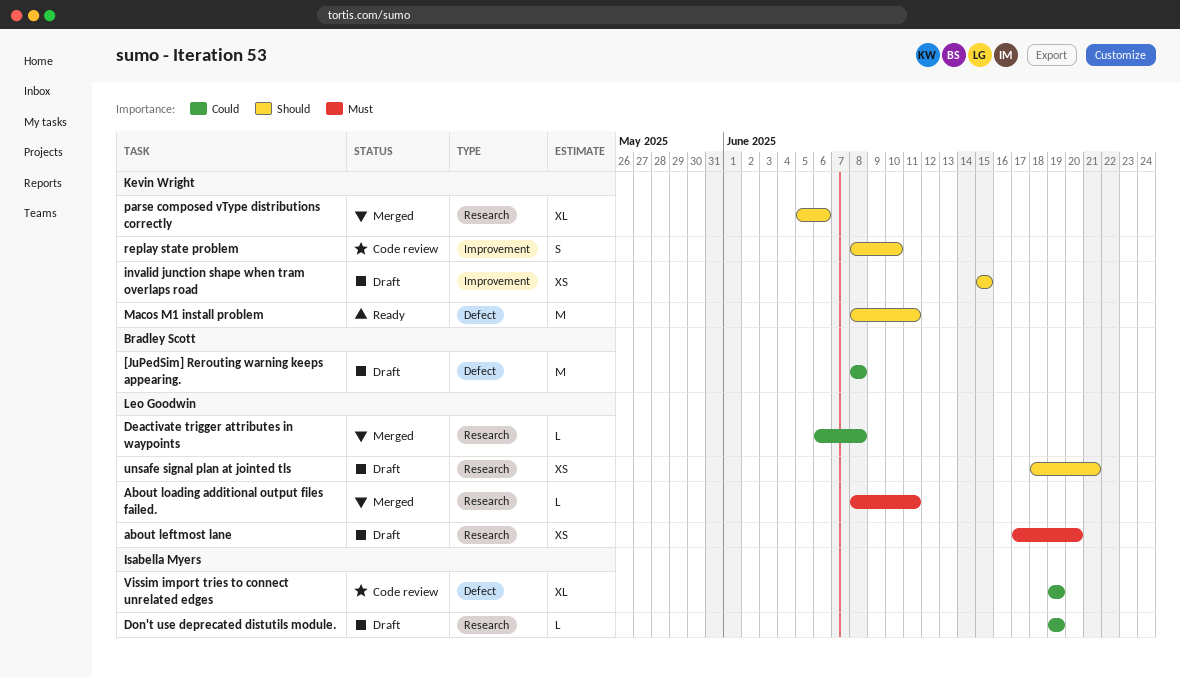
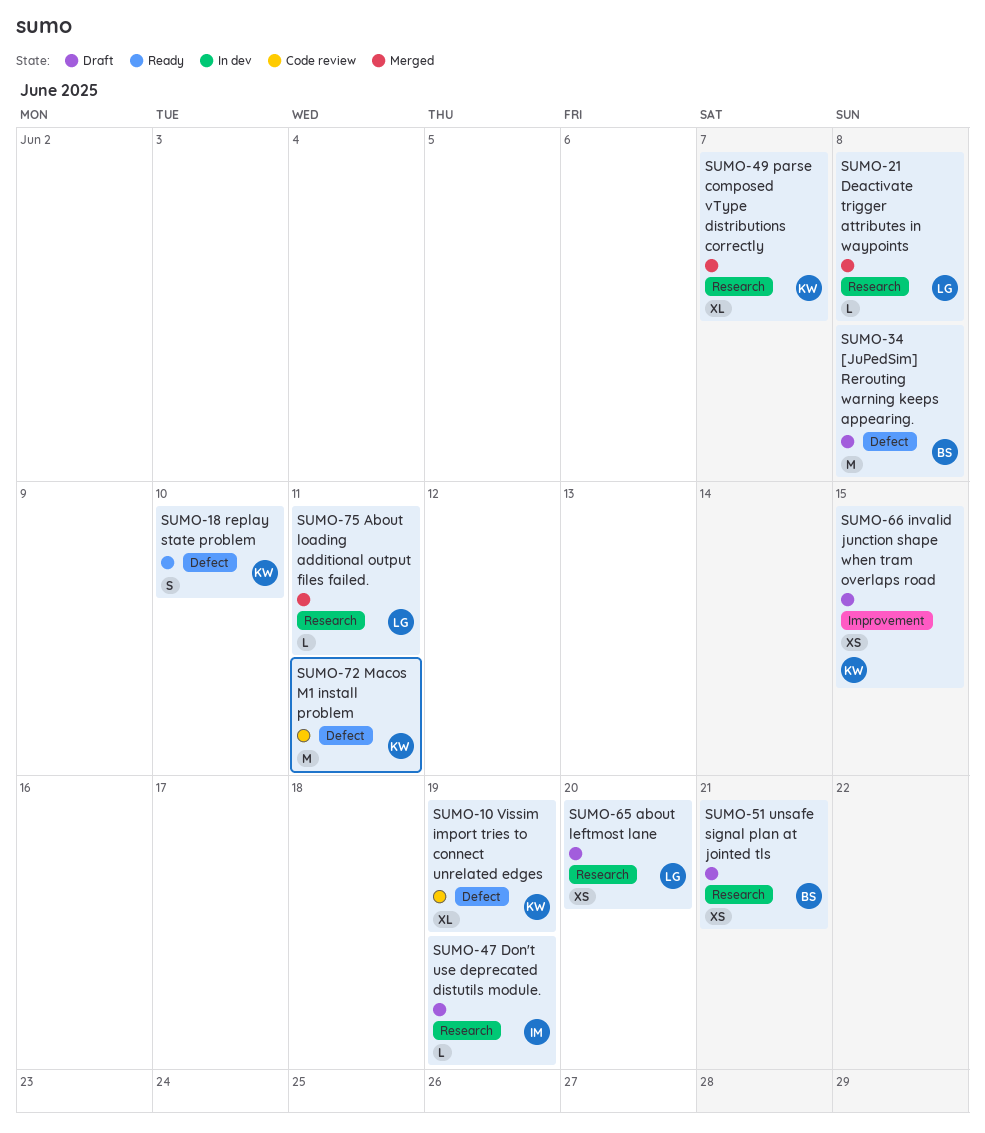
Macos M1 install problem, status: Ready -> Code review
parse composed vType distributions correctly, due: Jun 6 -> Jun 7
replay state problem, status: Code review -> Ready
replay state problem, label: Improvement -> Defect
unsafe signal plan at jointed tls, owner: Leo Goodwin -> Bradley Scott
Vissim import tries to connect unrelated edges, owner: Isabella Myers -> Kevin Wright

